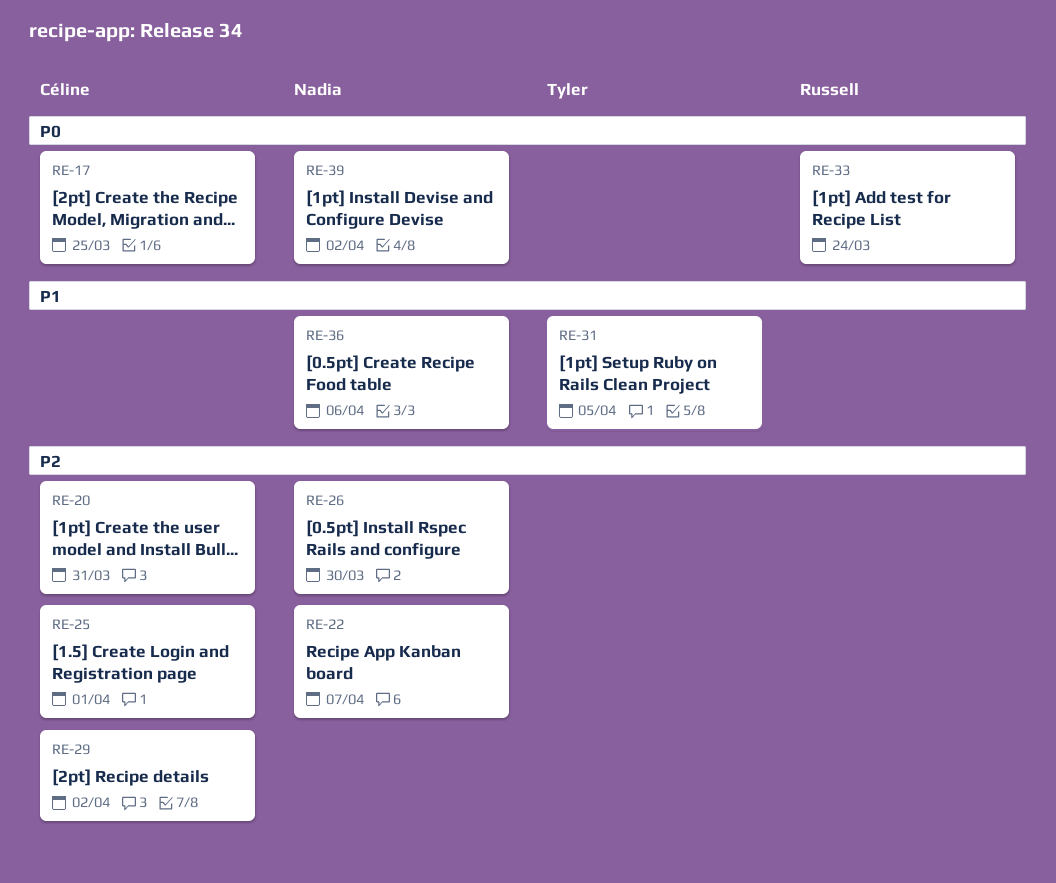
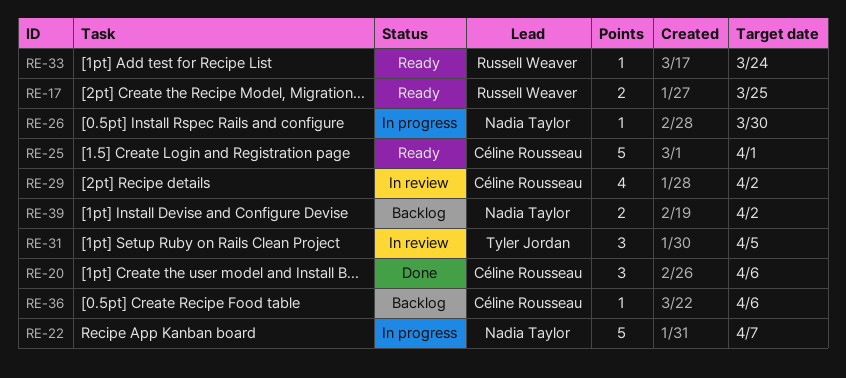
RE-17, owner: Céline Rousseau -> Russell Weaver
RE-20, due: Mar 31 -> Apr 6
RE-36, owner: Nadia Taylor -> Céline Rousseau

